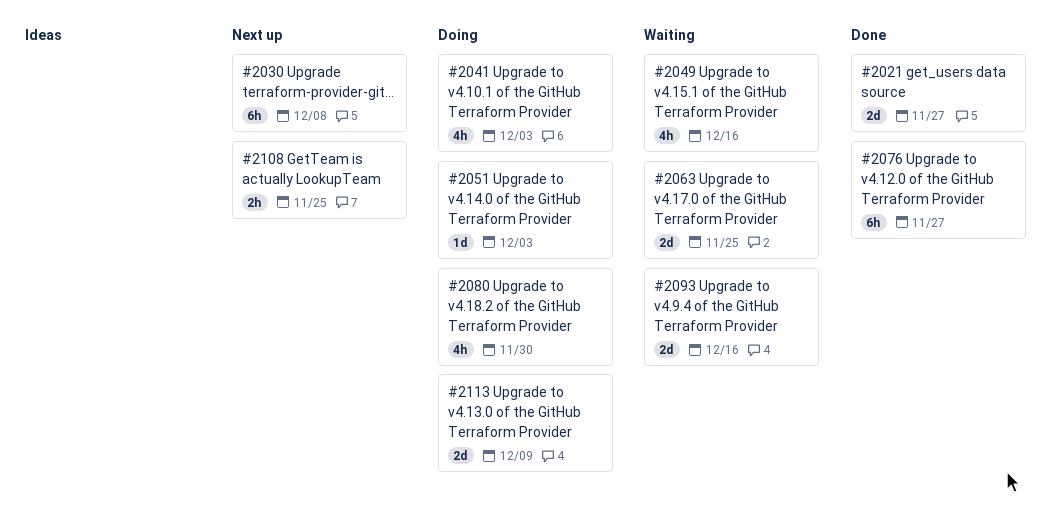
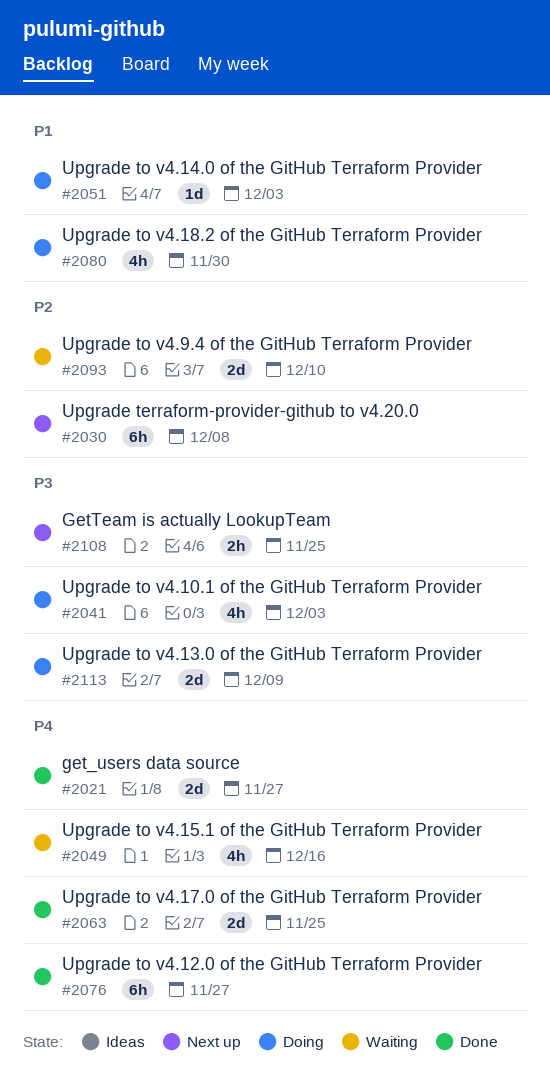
#2063, status: Waiting -> Done
#2093, due: Dec 16 -> Dec 10

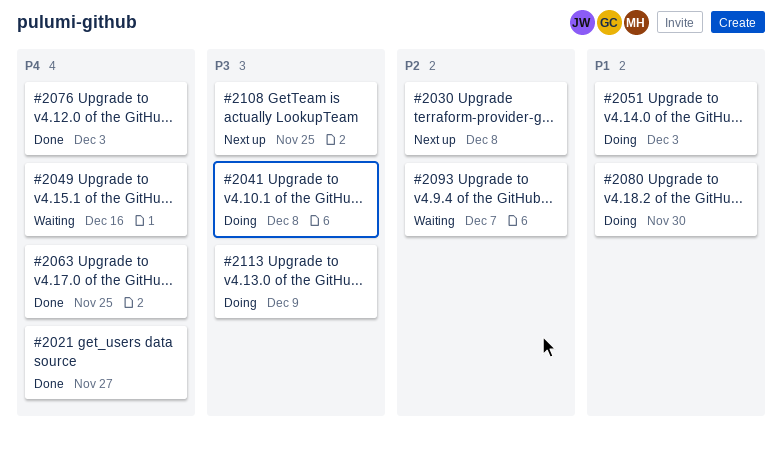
#2041, due: Dec 3 -> Dec 8
#2076, due: Nov 27 -> Dec 3
#2093, due: Dec 10 -> Dec 7

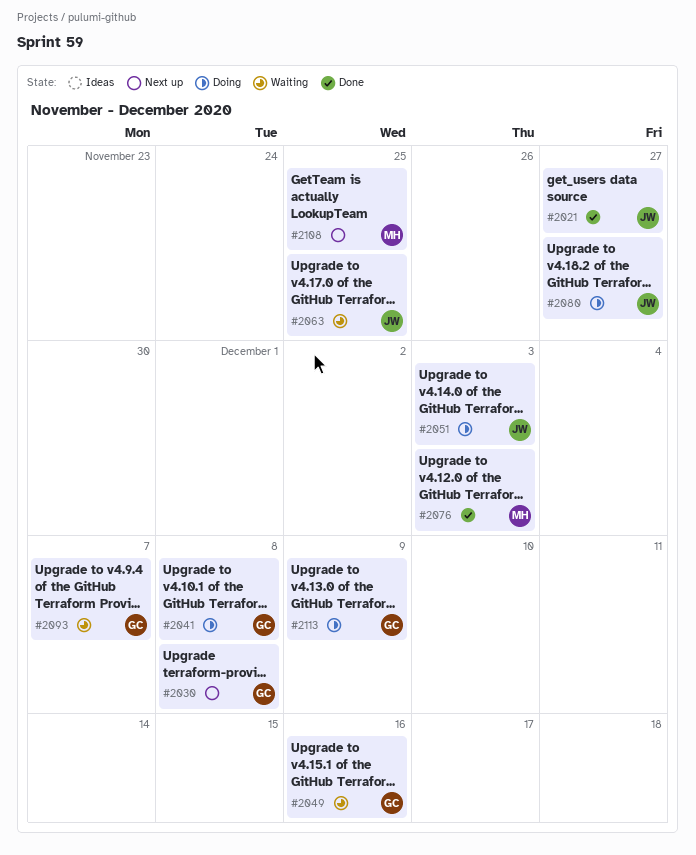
#2063, status: Done -> Waiting
#2080, due: Nov 30 -> Nov 27

